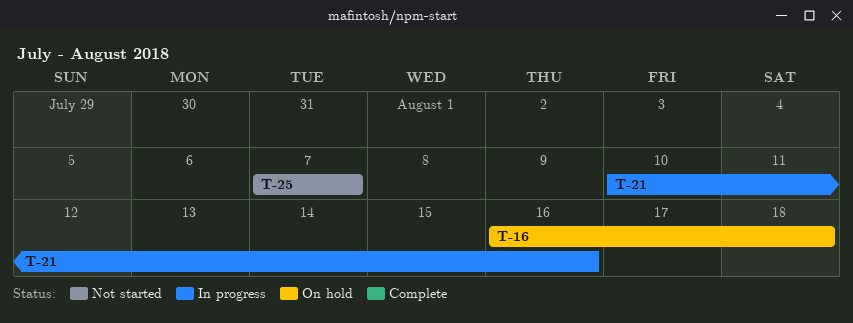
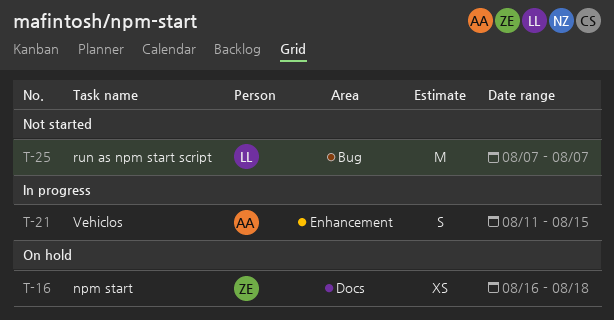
T-21, start: Aug 10 -> Aug 11
T-21, due: Aug 16 -> Aug 15

